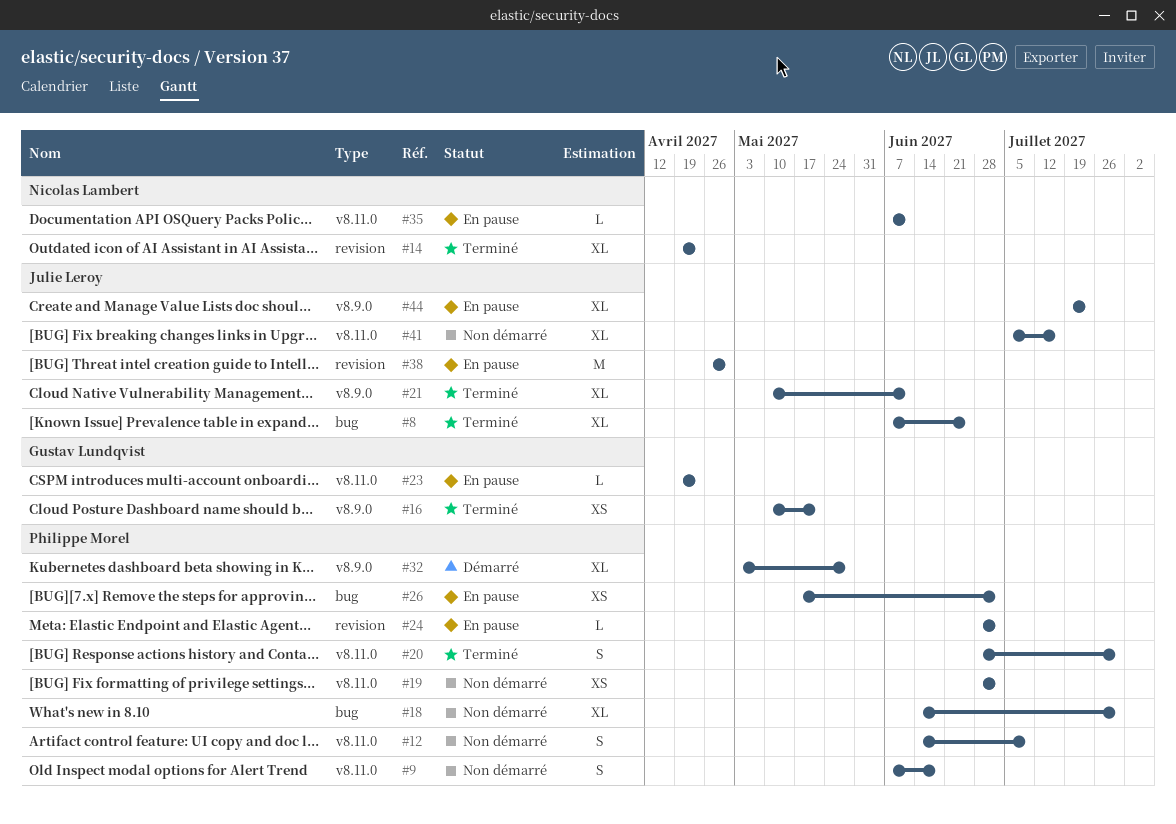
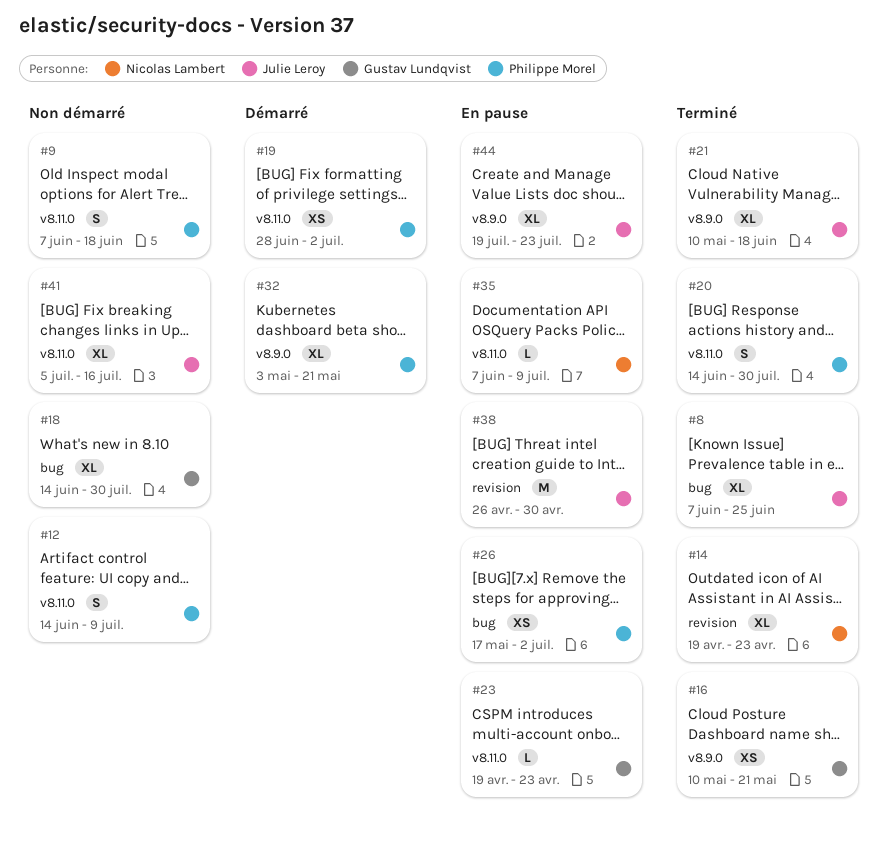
#18, owner: Philippe Morel -> Gustav Lundqvist
#19, status: Non démarré -> Démarré
#20, start: Jun 28 -> Jun 14
#21, due: Jun 11 -> Jun 18
#24: present -> none
#32, due: May 28 -> May 21
#35, due: Jun 11 -> Jul 9

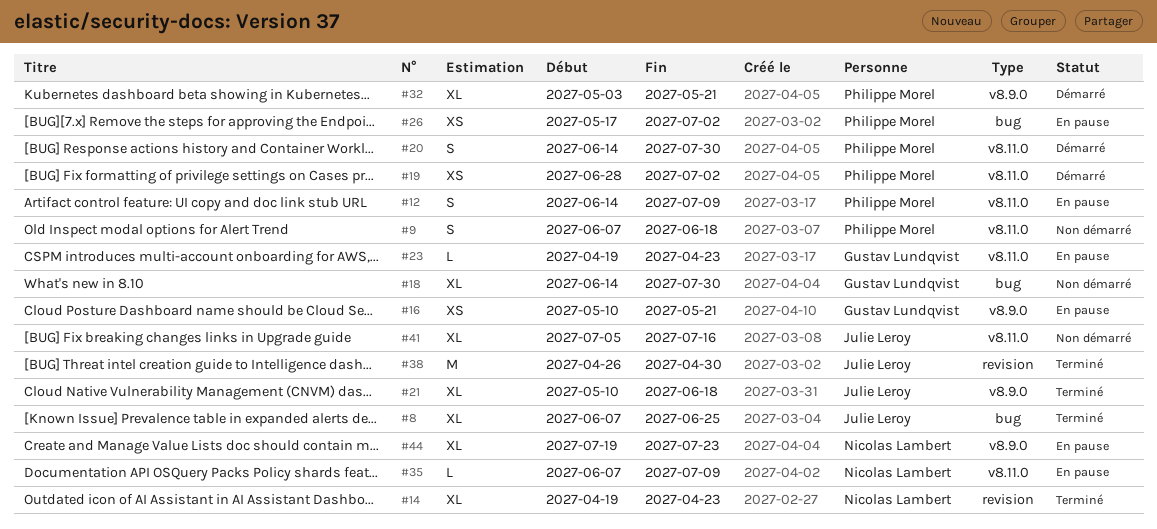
#12, status: Non démarré -> En pause
#16, status: Terminé -> En pause
#20, status: Terminé -> Démarré
#38, status: En pause -> Terminé
#44, owner: Julie Leroy -> Nicolas Lambert

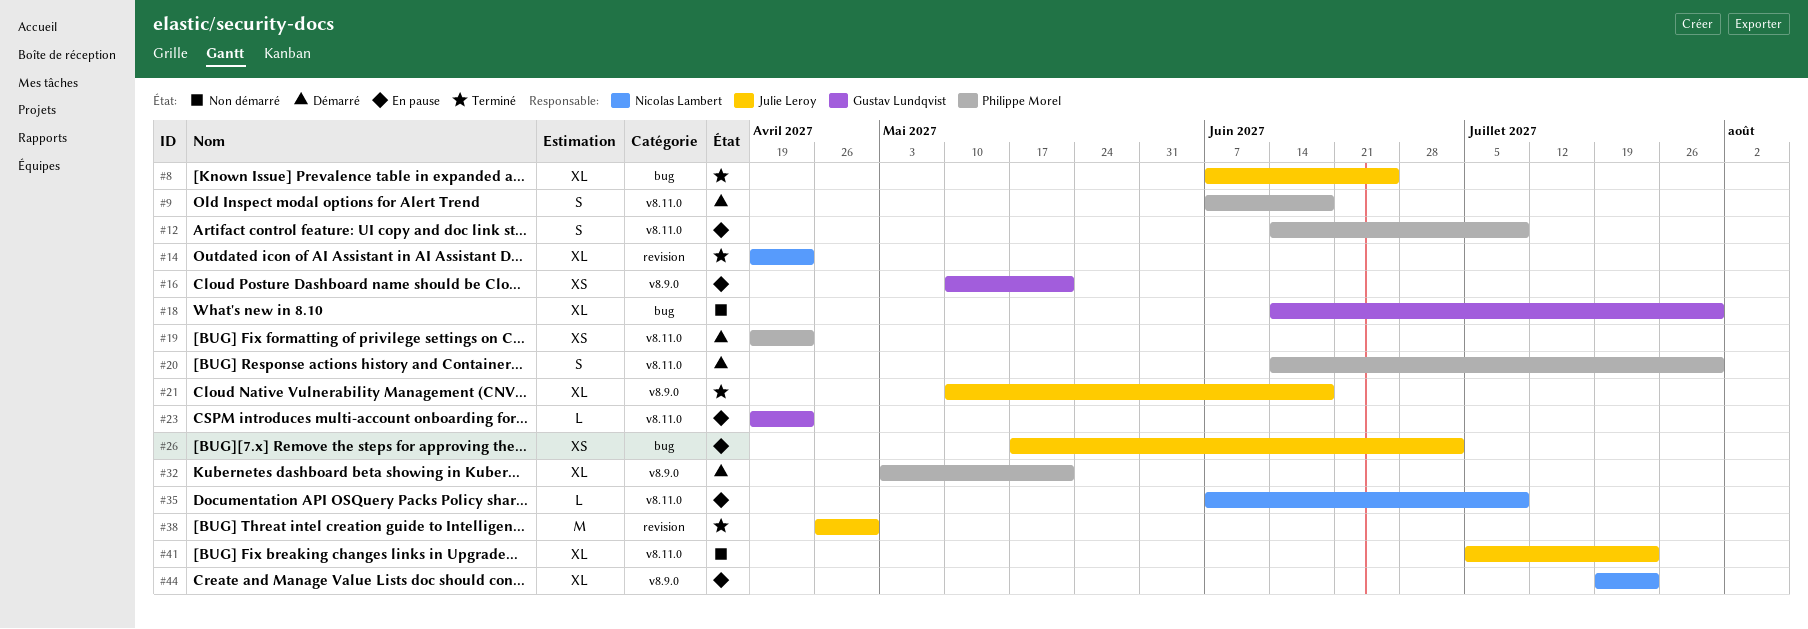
#9, status: Non démarré -> Démarré
#19, start: Jun 28 -> Apr 19
#19, due: Jul 2 -> Apr 23
#26, owner: Philippe Morel -> Julie Leroy
#41, due: Jul 16 -> Jul 23

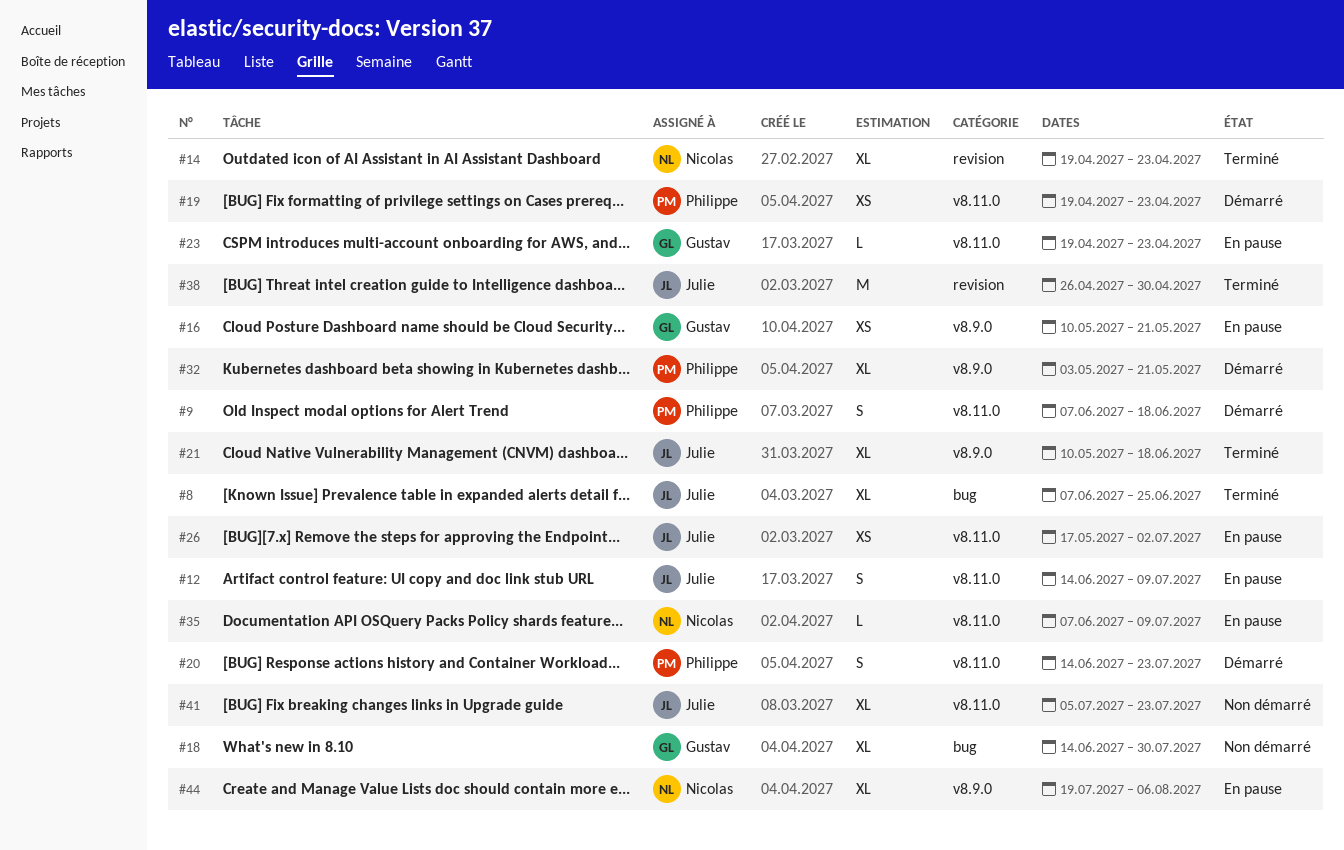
#12, owner: Philippe Morel -> Julie Leroy
#20, due: Jul 30 -> Jul 23
#26, label: bug -> v8.11.0
#44, due: Jul 23 -> Aug 6

